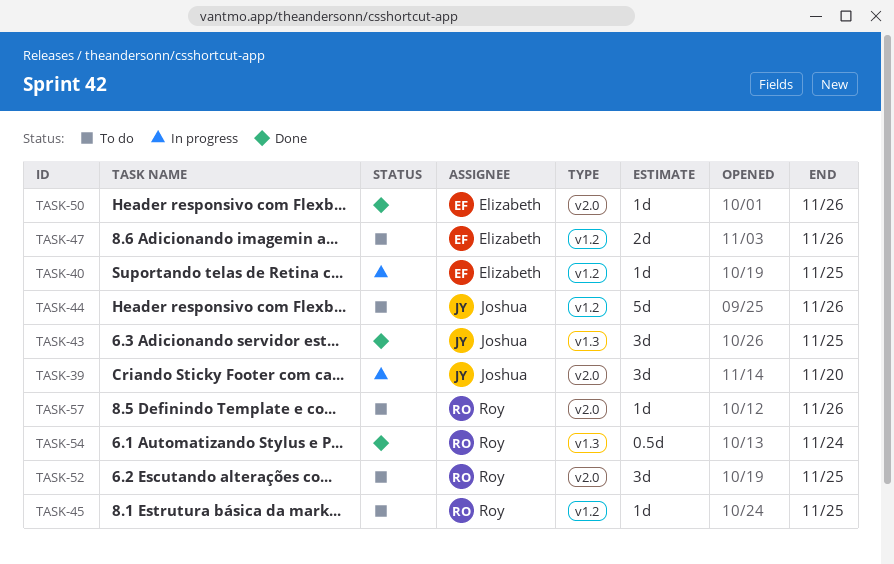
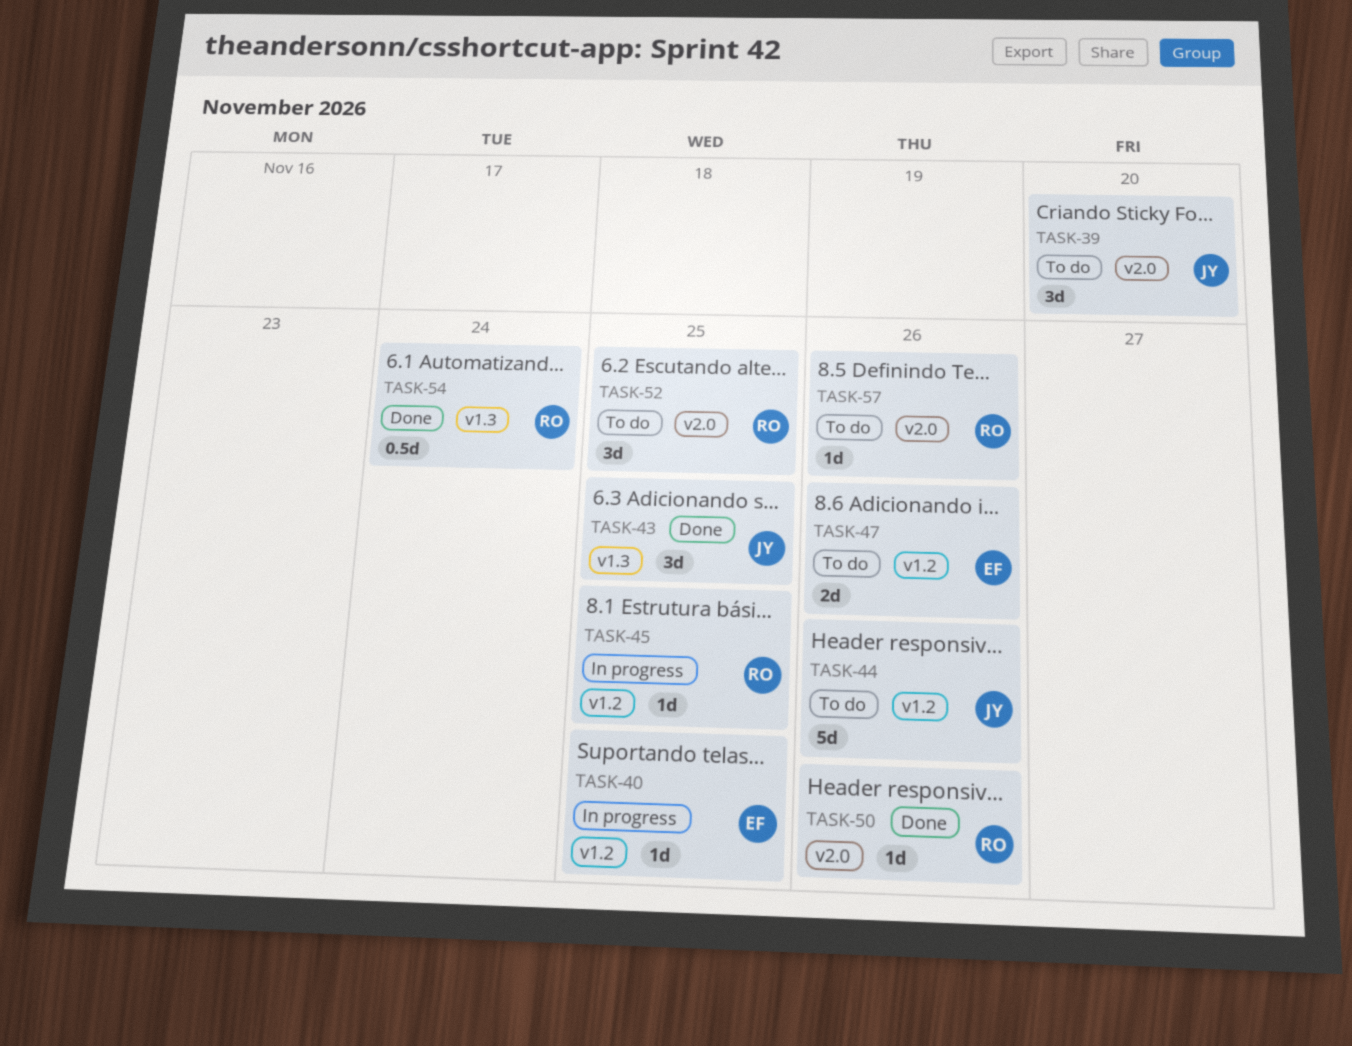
TASK-39, status: In progress -> To do
TASK-45, status: To do -> In progress
TASK-50, owner: Elizabeth -> Roy

